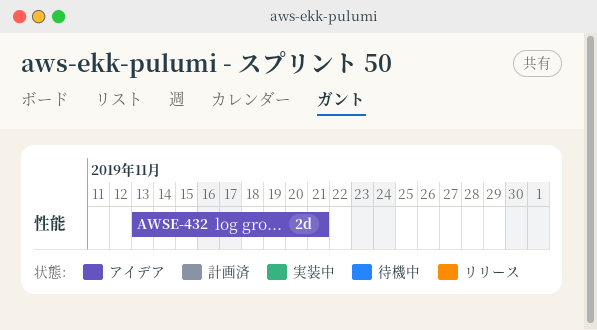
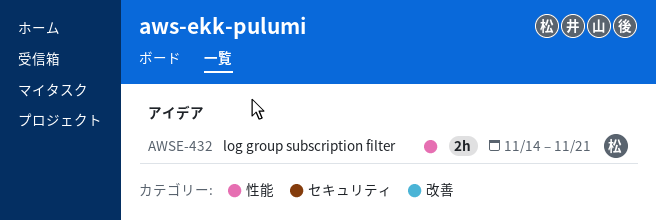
AWSE-432, estimate: 2d -> 2h
AWSE-432, start: Nov 13 -> Nov 14

